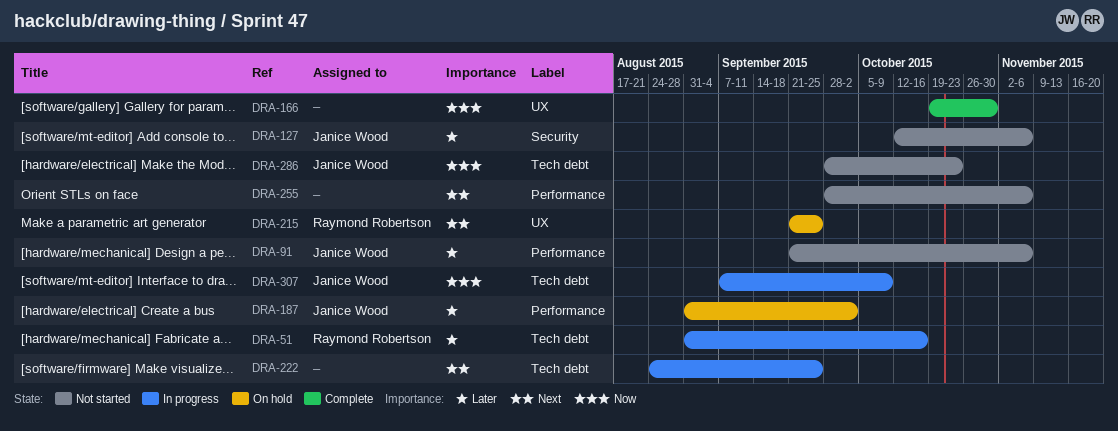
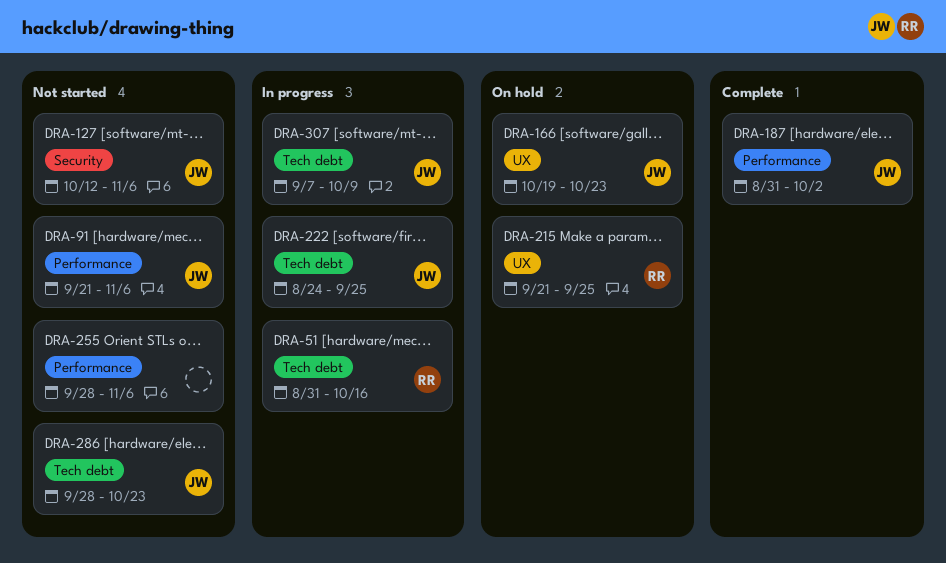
DRA-166, status: Complete -> On hold
DRA-166, owner: none -> Janice Wood
DRA-166, due: Oct 30 -> Oct 23
DRA-187, status: On hold -> Complete
DRA-222, owner: none -> Janice Wood

